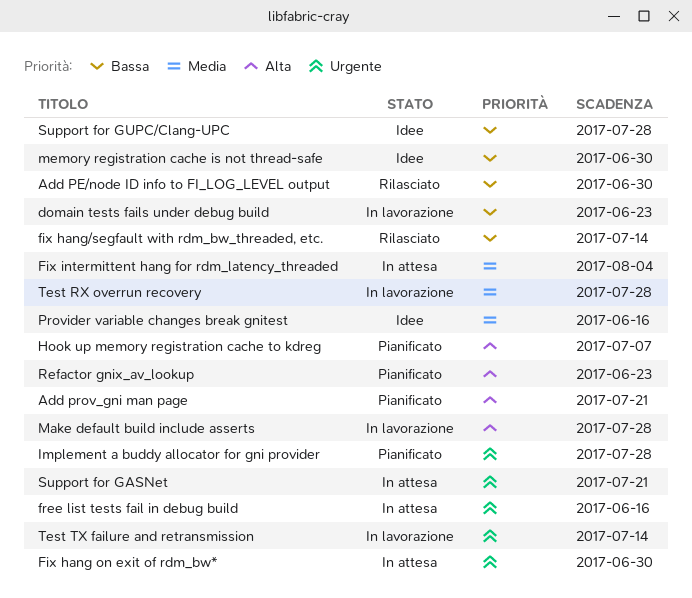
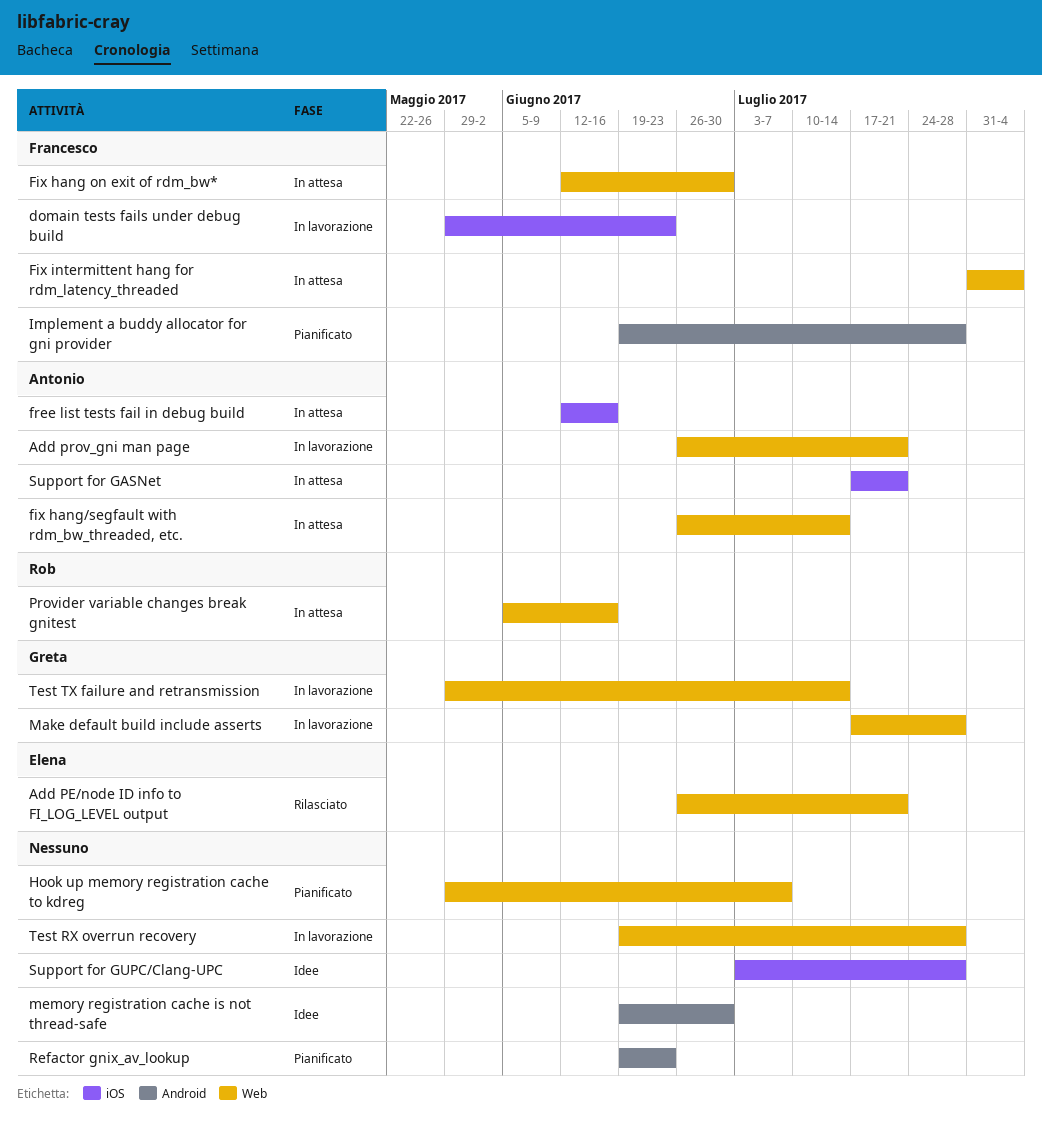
Add PE/node ID info to FI_LOG_LEVEL output, due: Jun 30 -> Jul 21
Add prov_gni man page, status: Pianificato -> In lavorazione
fix hang/segfault with rdm_bw_threaded, etc., status: Rilasciato -> In attesa
Provider variable changes break gnitest, status: Idee -> In attesa

